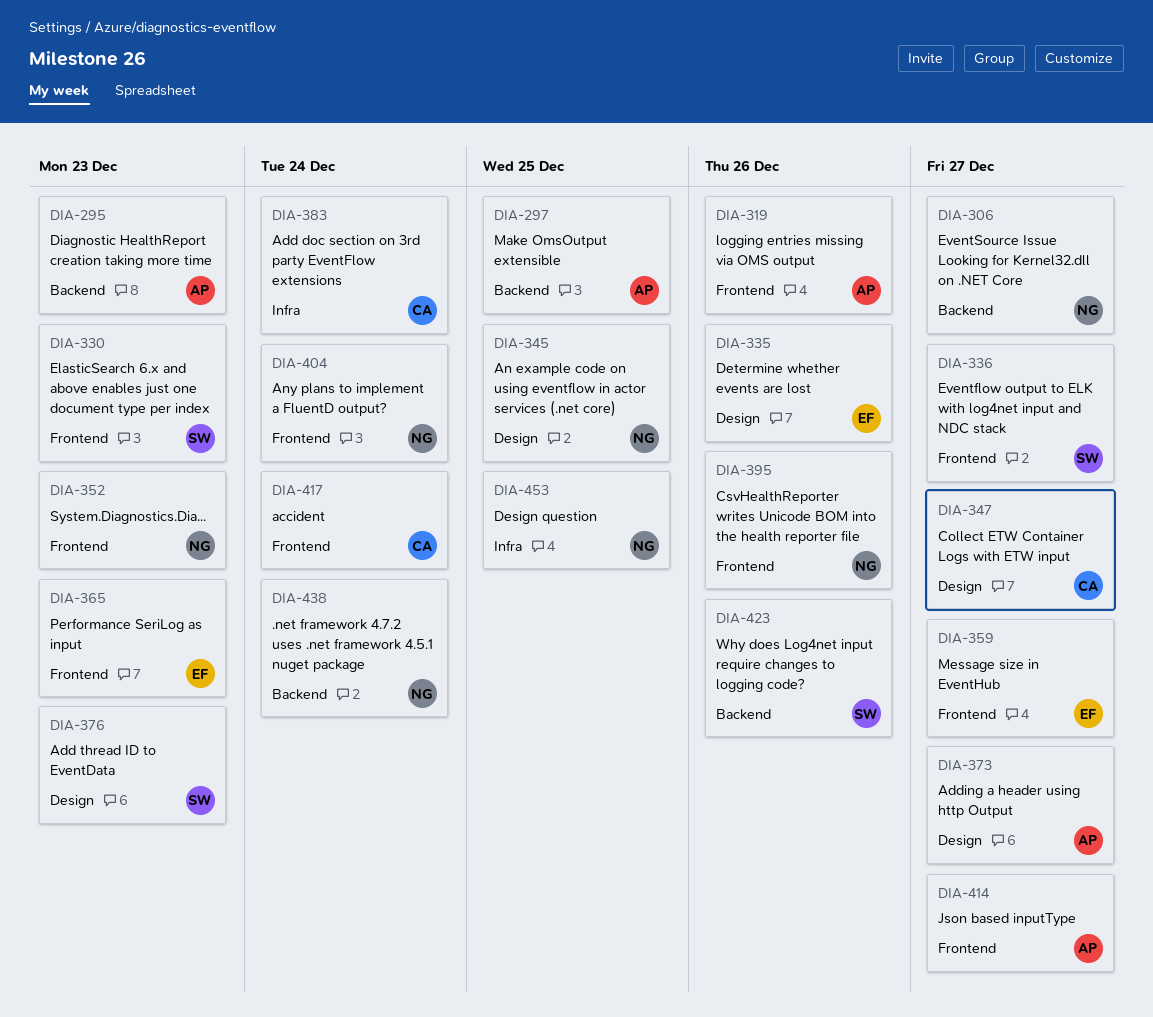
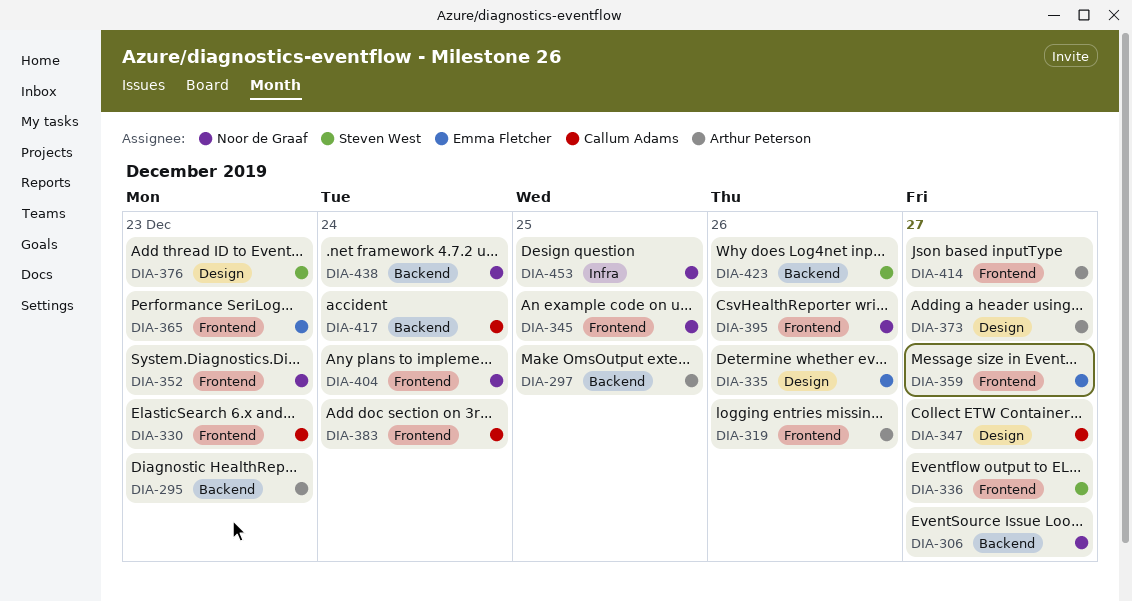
DIA-330, owner: Steven West -> Callum Adams
DIA-345, label: Design -> Frontend
DIA-383, label: Infra -> Frontend
DIA-417, label: Frontend -> Backend

